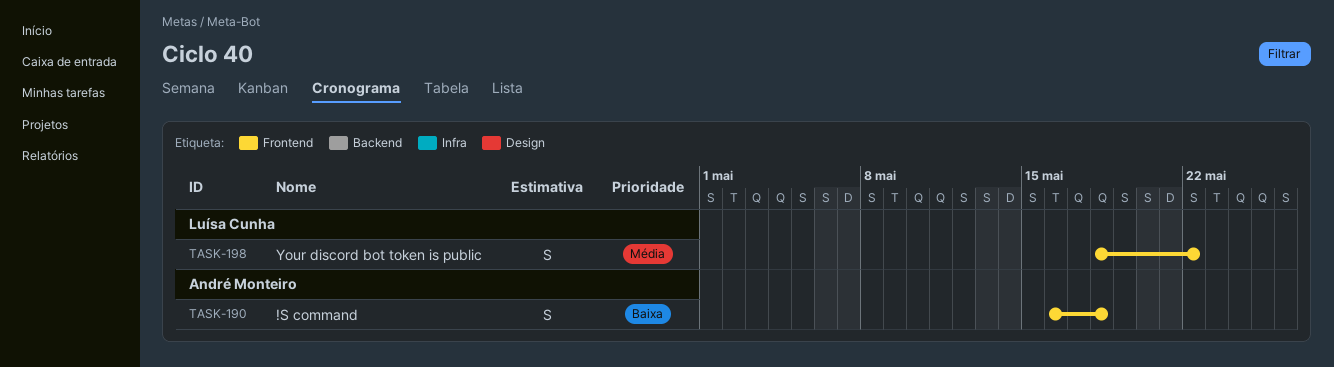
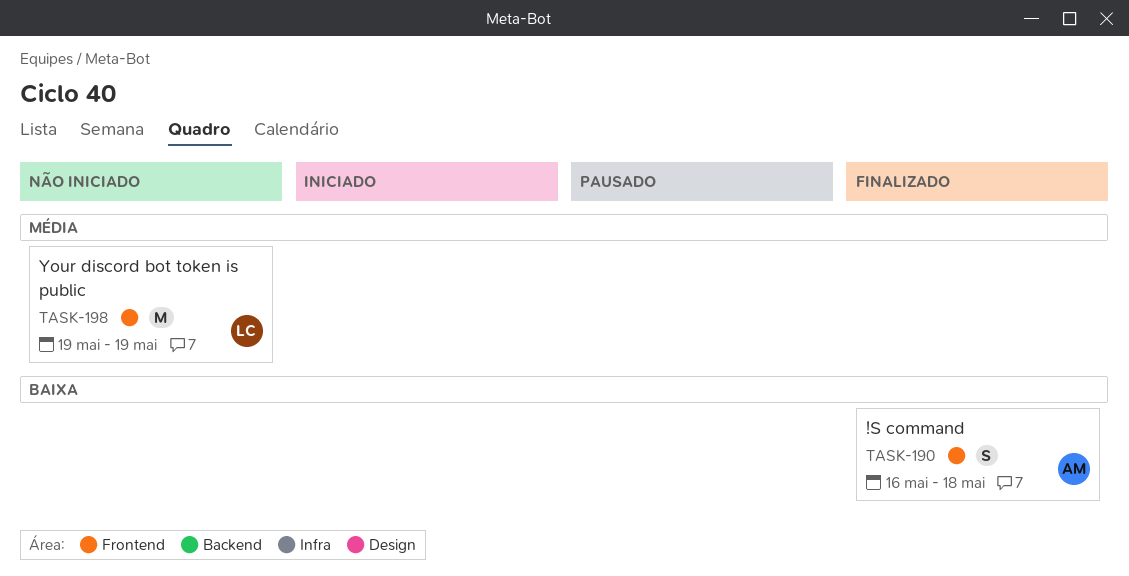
TASK-198, estimate: S -> M
TASK-198, start: May 18 -> May 19
TASK-198, due: May 22 -> May 19

